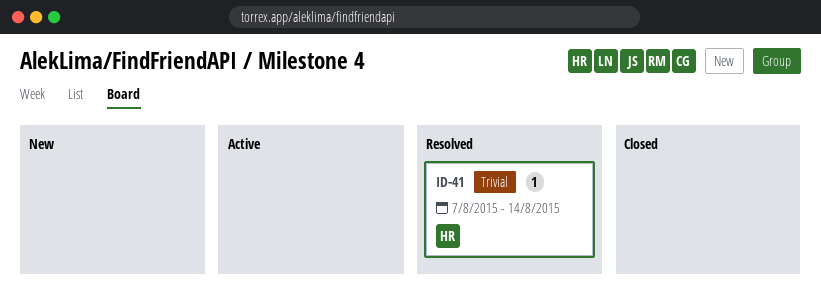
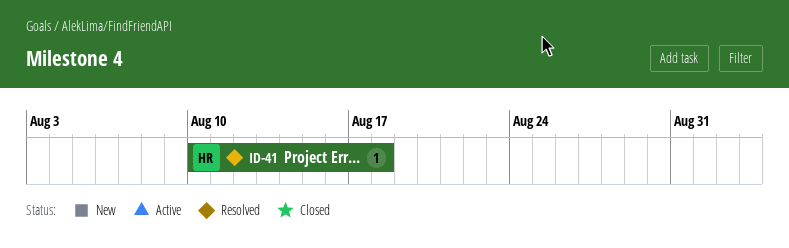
ID-41, start: Aug 7 -> Aug 10
ID-41, due: Aug 14 -> Aug 18

